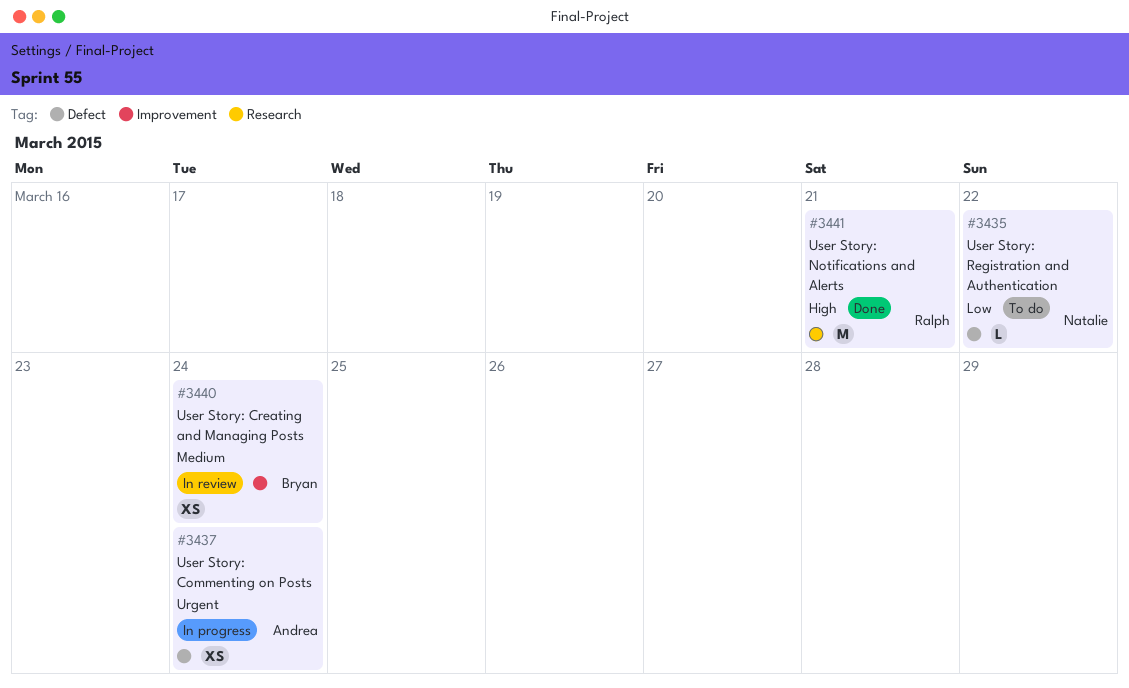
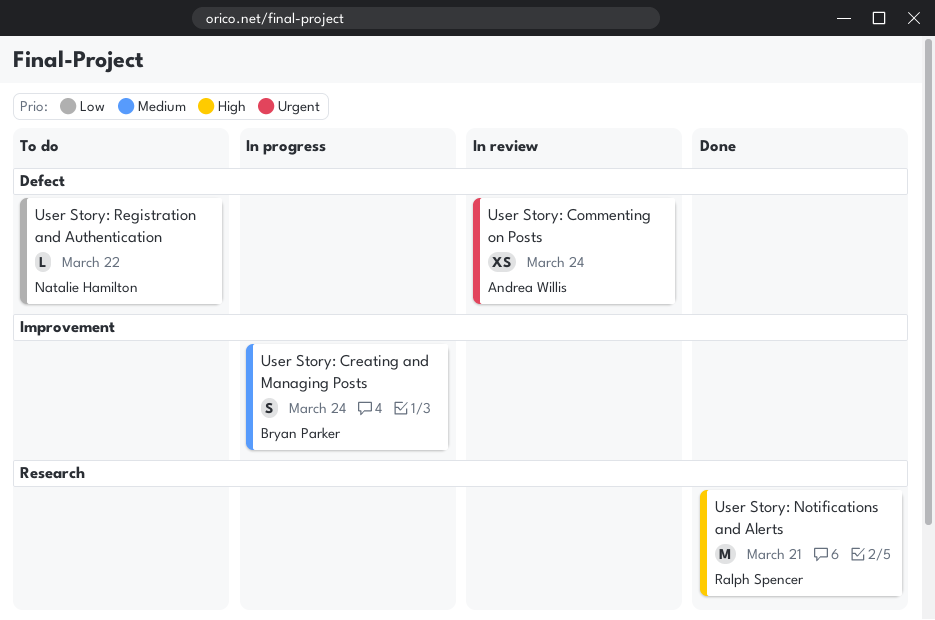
User Story: Commenting on Posts, status: In progress -> In review
User Story: Creating and Managing Posts, status: In review -> In progress
User Story: Creating and Managing Posts, estimate: XS -> S

